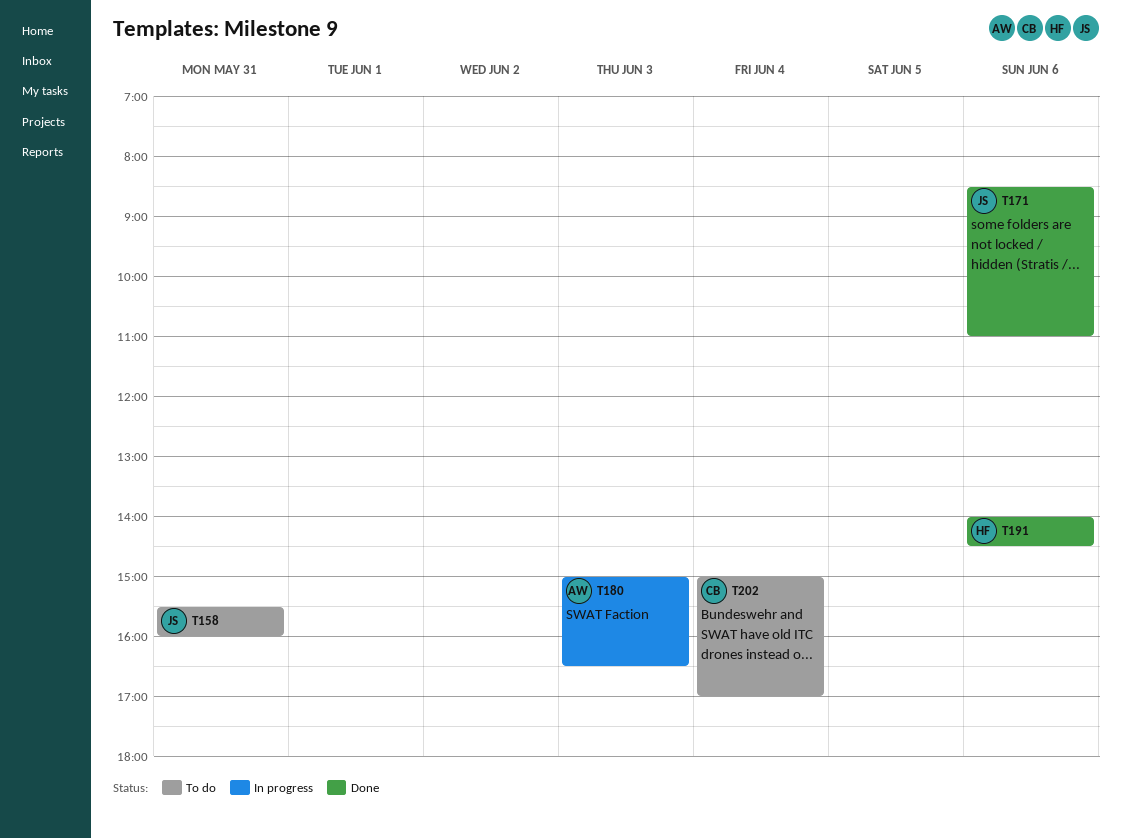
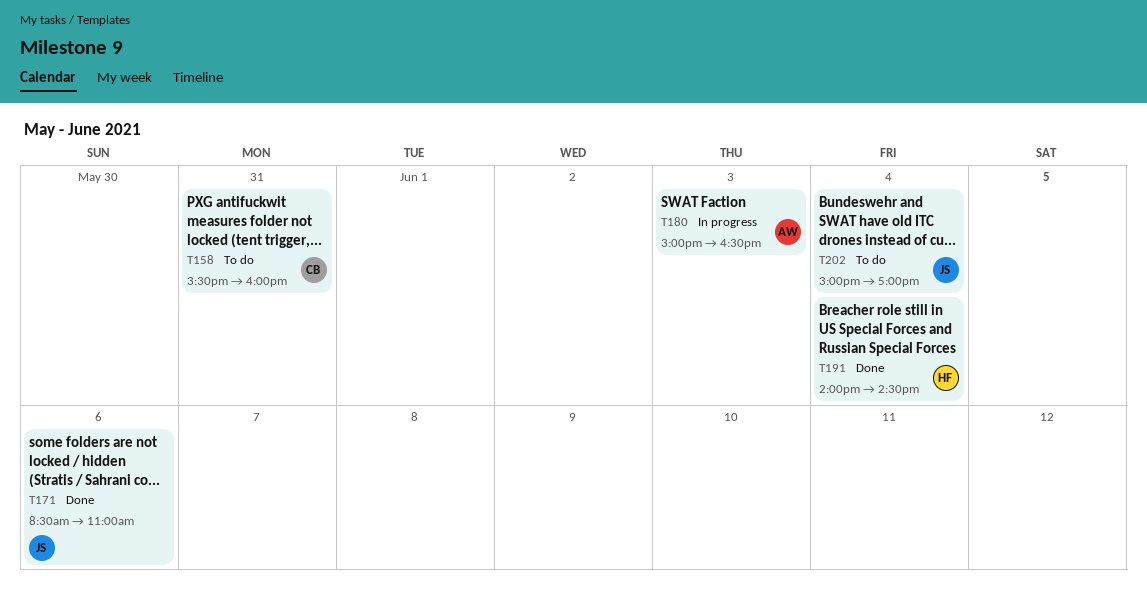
T158, owner: JS -> CB
T191, day: Jun 6 -> Jun 4
T202, owner: CB -> JS

